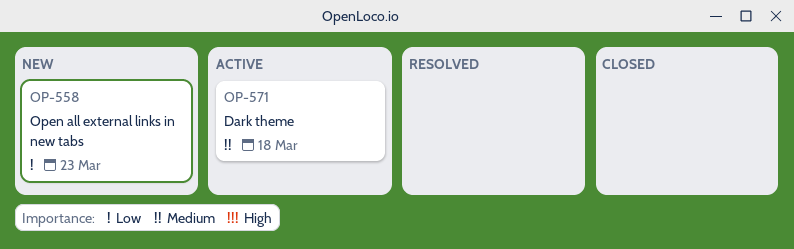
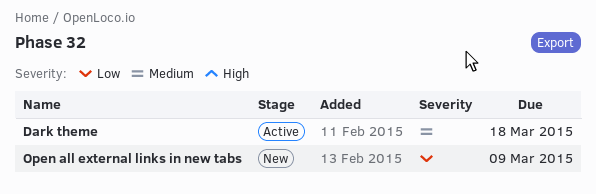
Open all external links in new tabs, due: Mar 23 -> Mar 9

